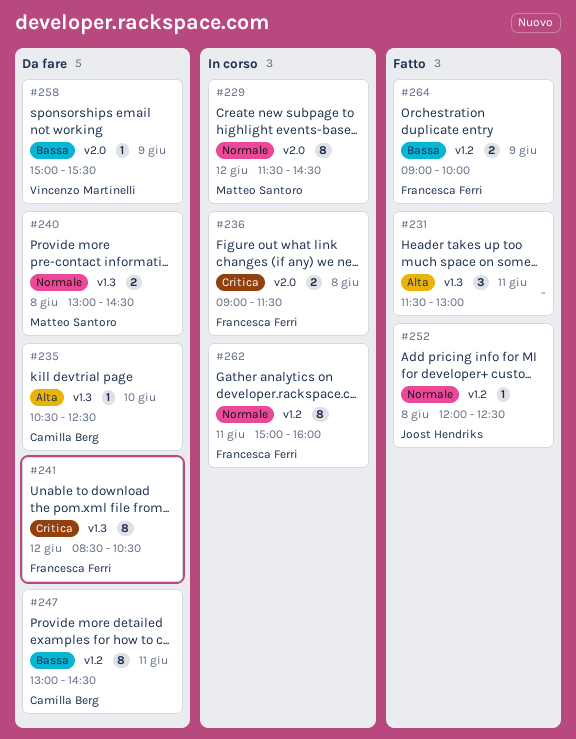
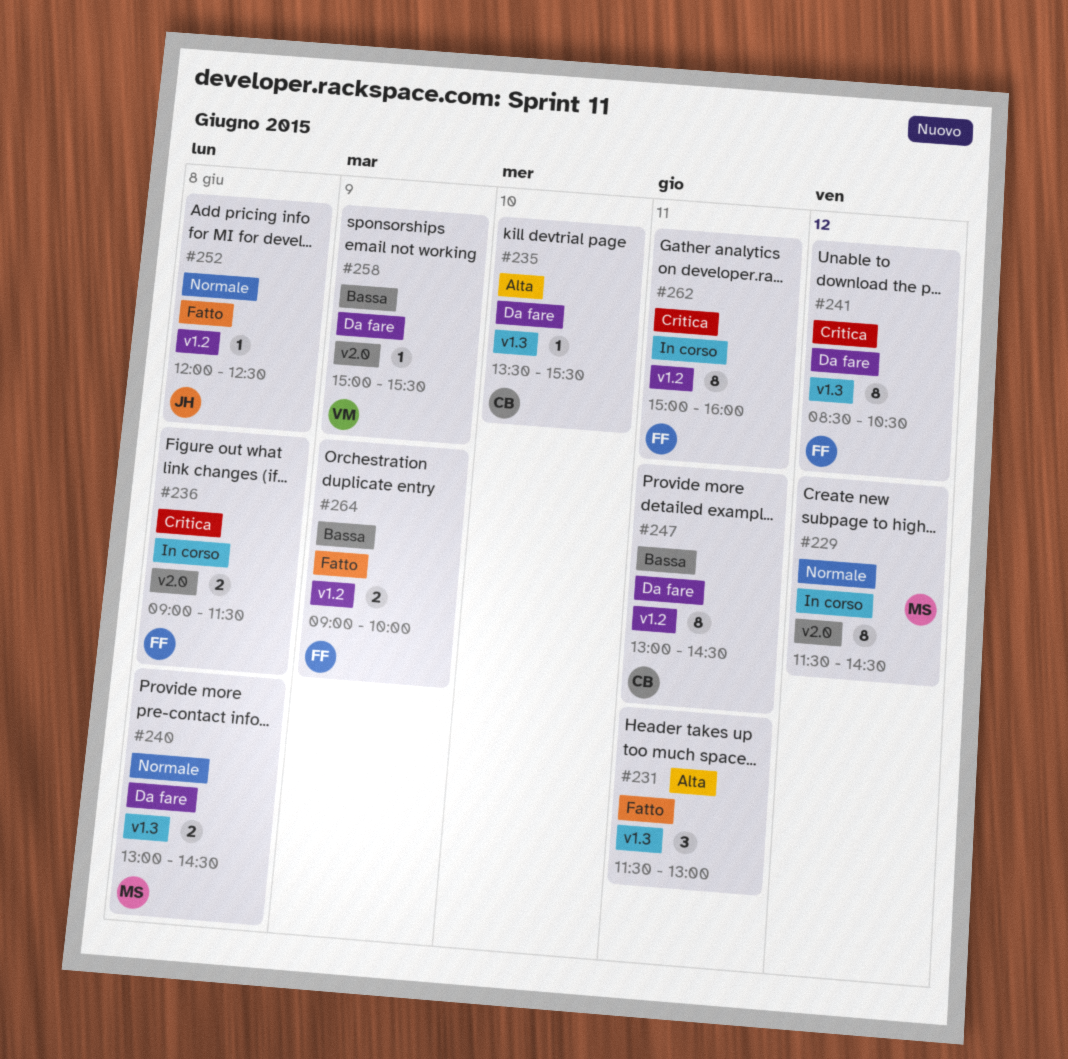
#235, begins: 10:30 -> 13:30
#235, ends: 12:30 -> 15:30
#262, priority: Normale -> Critica

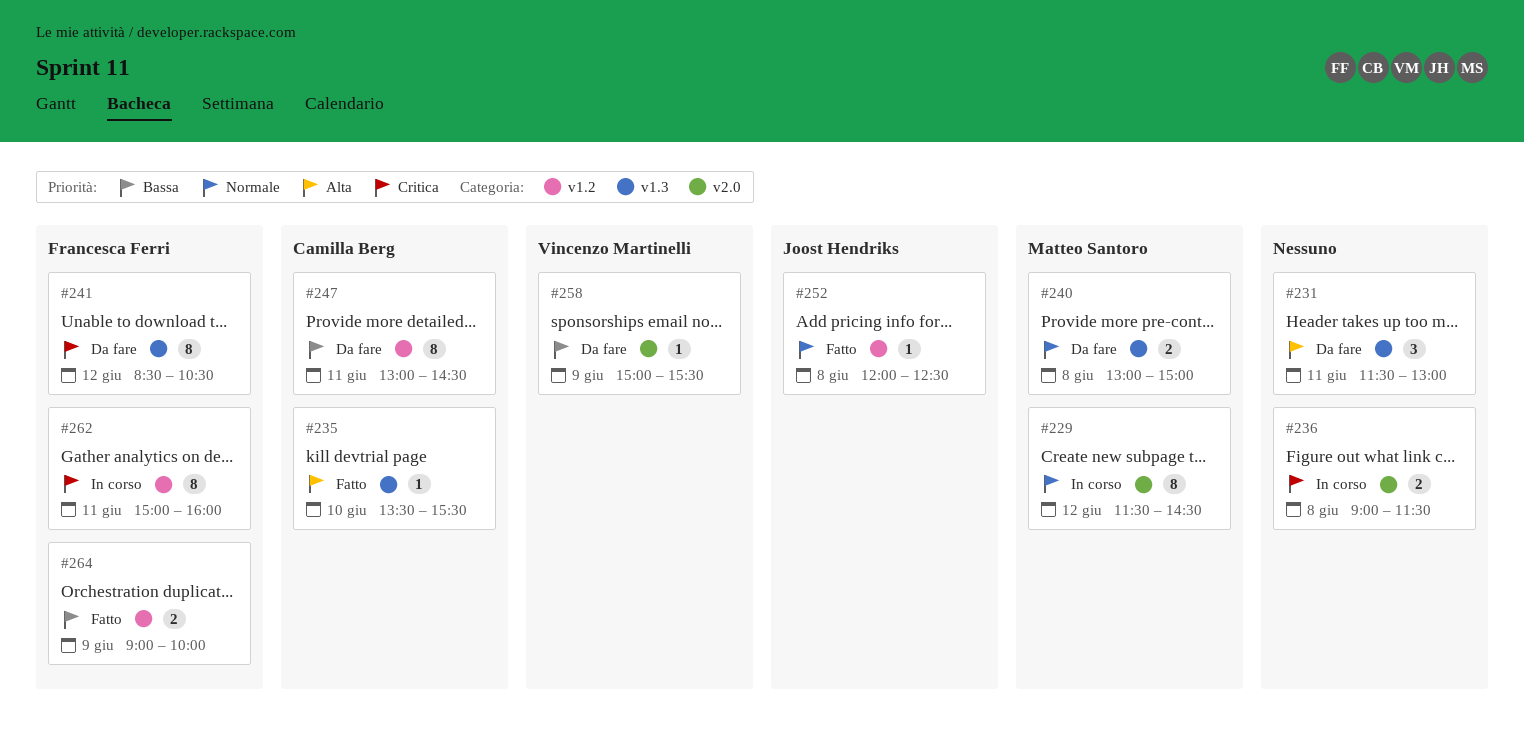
#231, status: Fatto -> Da fare
#235, status: Da fare -> Fatto
#236, owner: Francesca Ferri -> none
#240, ends: 14:30 -> 15:00

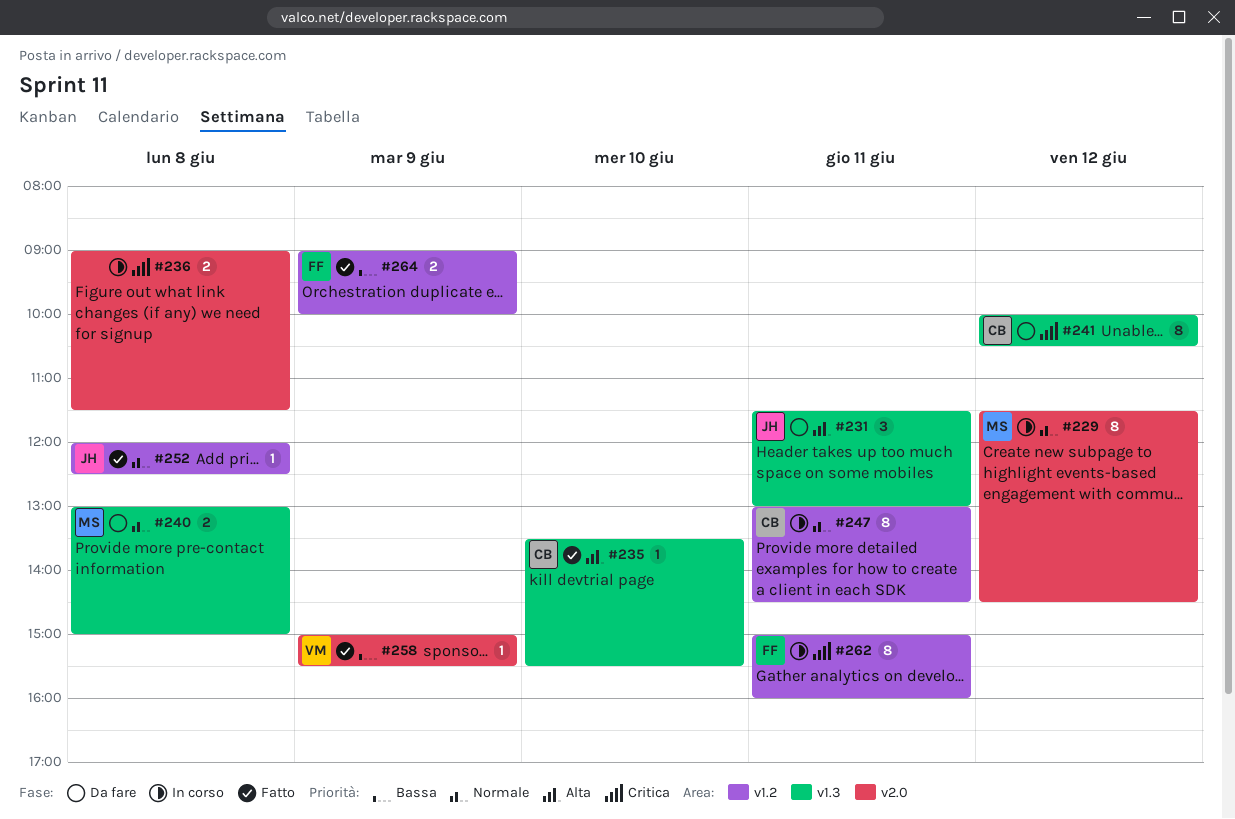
#231, owner: none -> Joost Hendriks
#241, owner: Francesca Ferri -> Camilla Berg
#241, begins: 08:30 -> 10:00
#247, status: Da fare -> In corso
#247, priority: Bassa -> Normale
#258, status: Da fare -> Fatto

